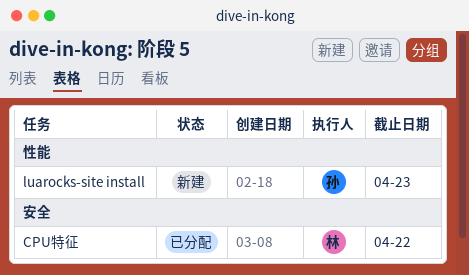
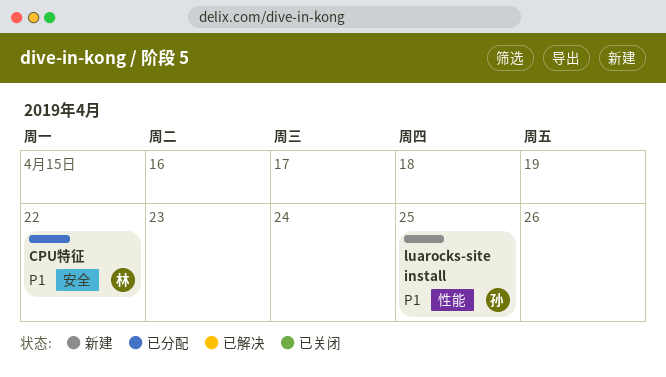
luarocks-site install, due: Apr 23 -> Apr 25

